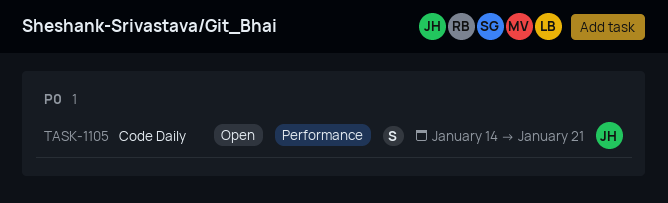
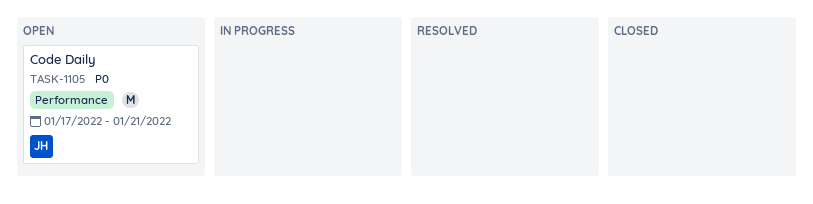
TASK-1105, estimate: S -> M
TASK-1105, start: Jan 14 -> Jan 17

